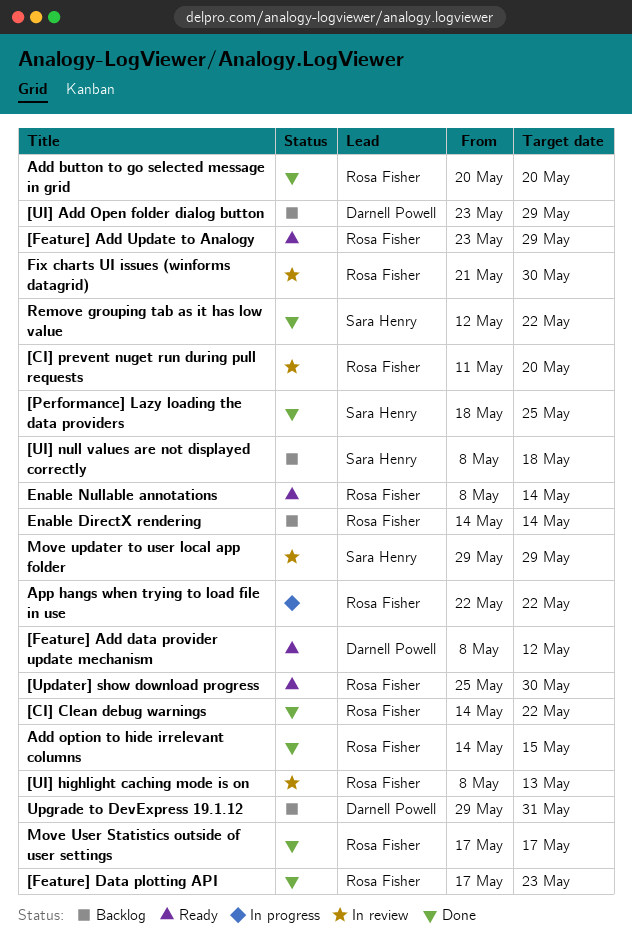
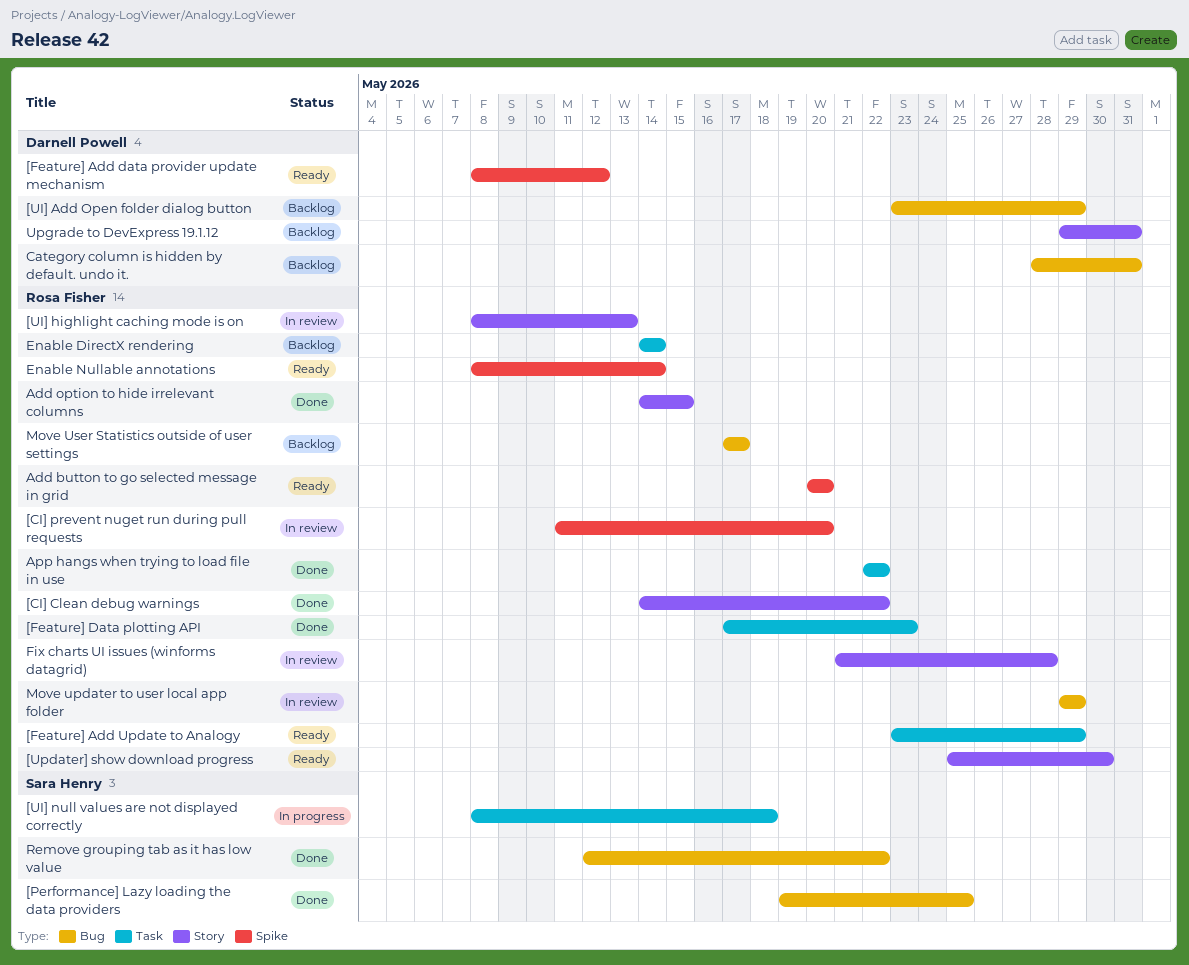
[Performance] Lazy loading the data providers, start: May 18 -> May 19
[UI] null values are not displayed correctly, status: Backlog -> In progress
Add button to go selected message in grid, status: Done -> Ready
App hangs when trying to load file in use, status: In progress -> Done
Category column is hidden by default. undo it.: none -> present
Fix charts UI issues (winforms datagrid), due: May 30 -> May 28
Move updater to user local app folder, owner: Sara Henry -> Rosa Fisher
Move User Statistics outside of user settings, status: Done -> Backlog

